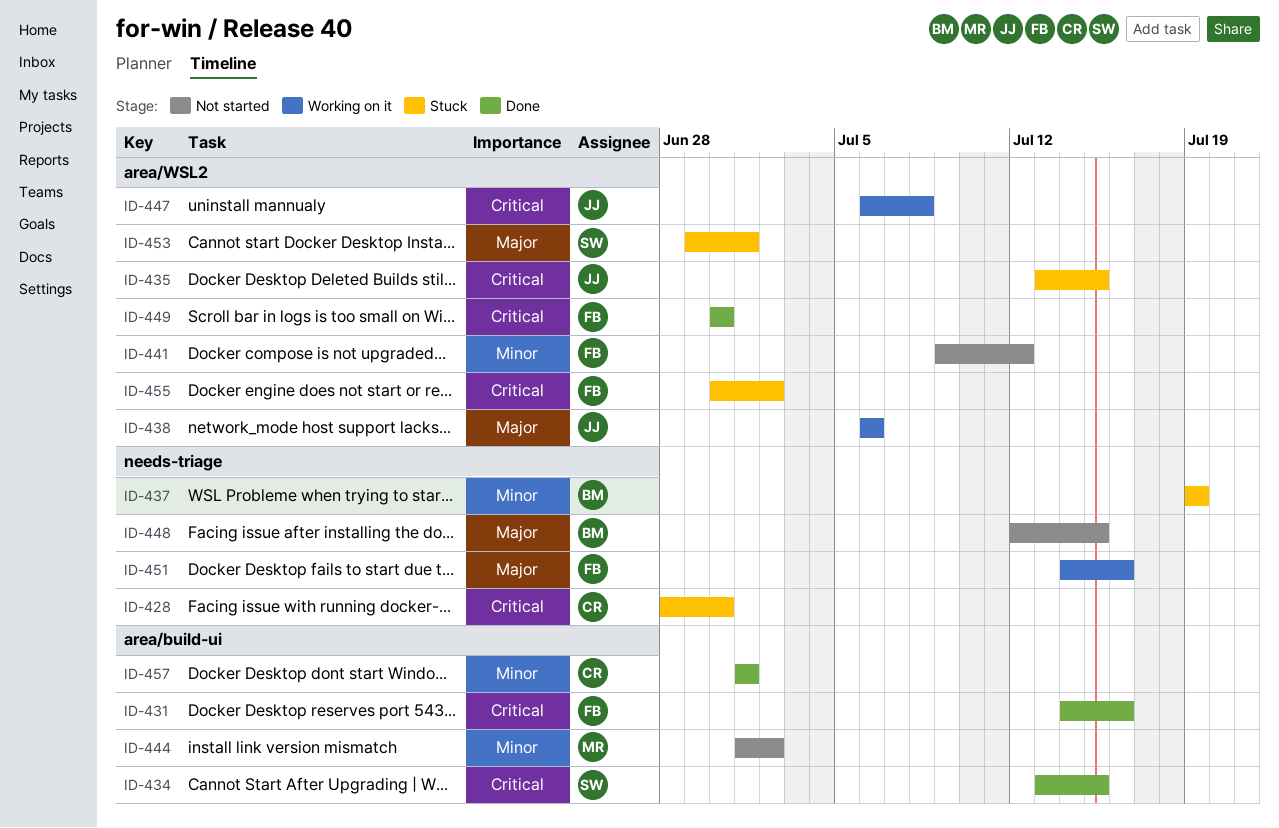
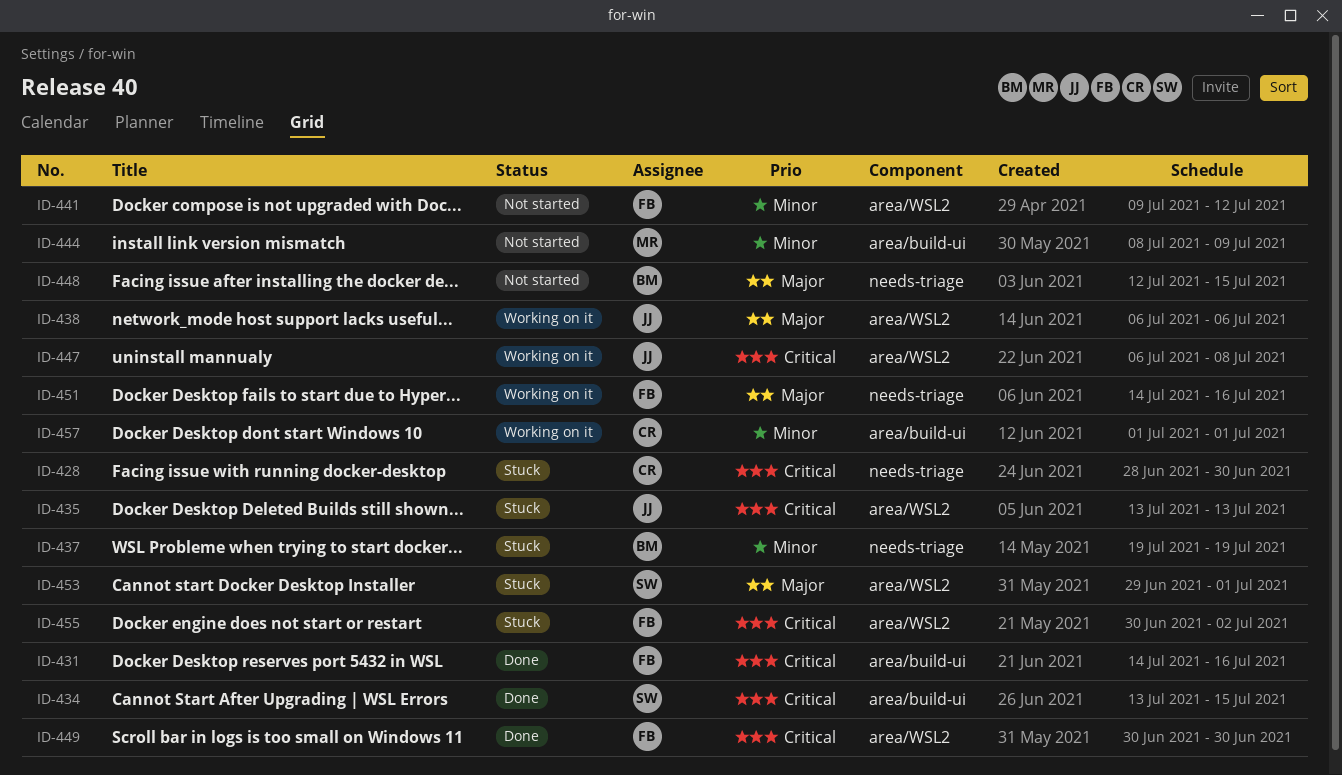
ID-435, due: Jul 15 -> Jul 13
ID-444, start: Jul 1 -> Jul 8
ID-444, due: Jul 2 -> Jul 9
ID-457, status: Done -> Working on it

